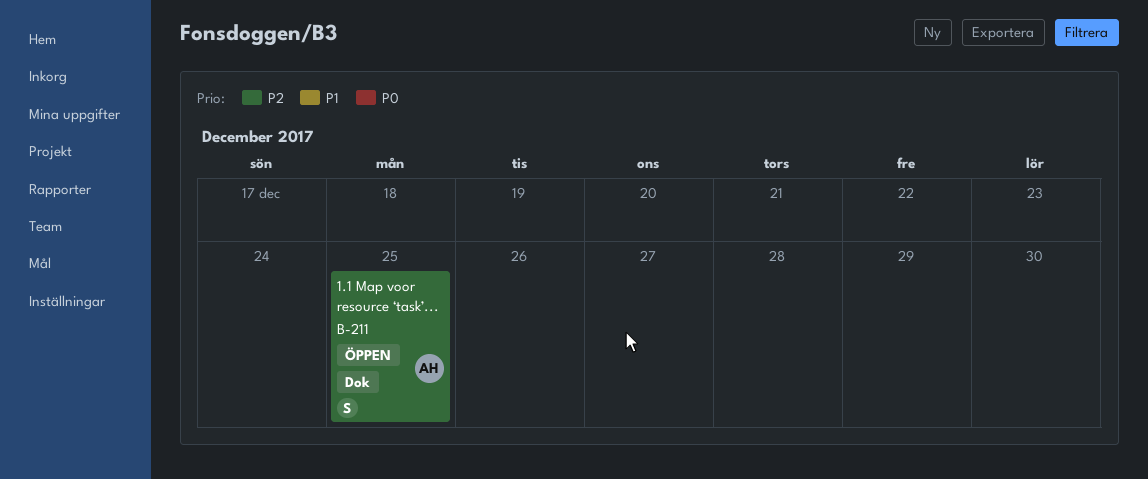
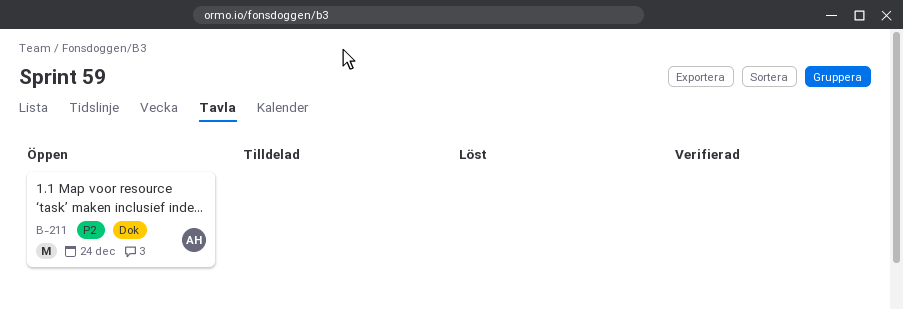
B-211, estimate: S -> M
B-211, due: Dec 25 -> Dec 24

